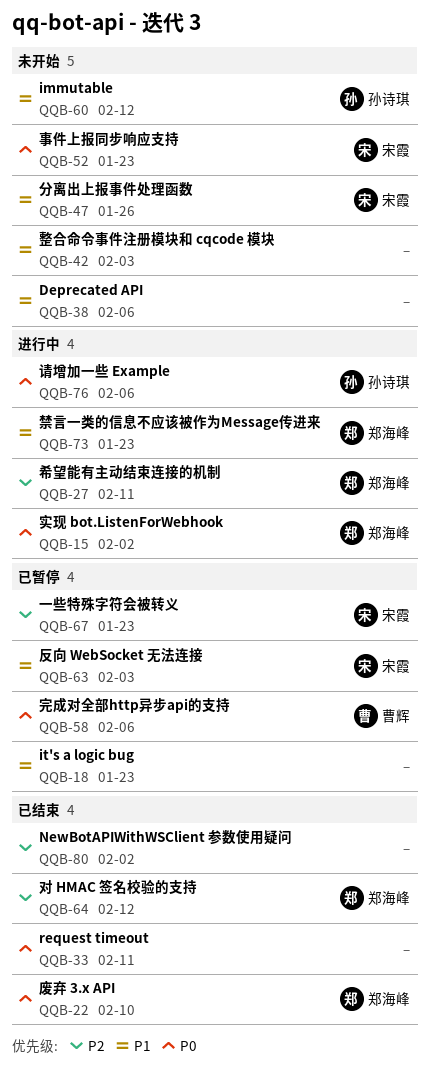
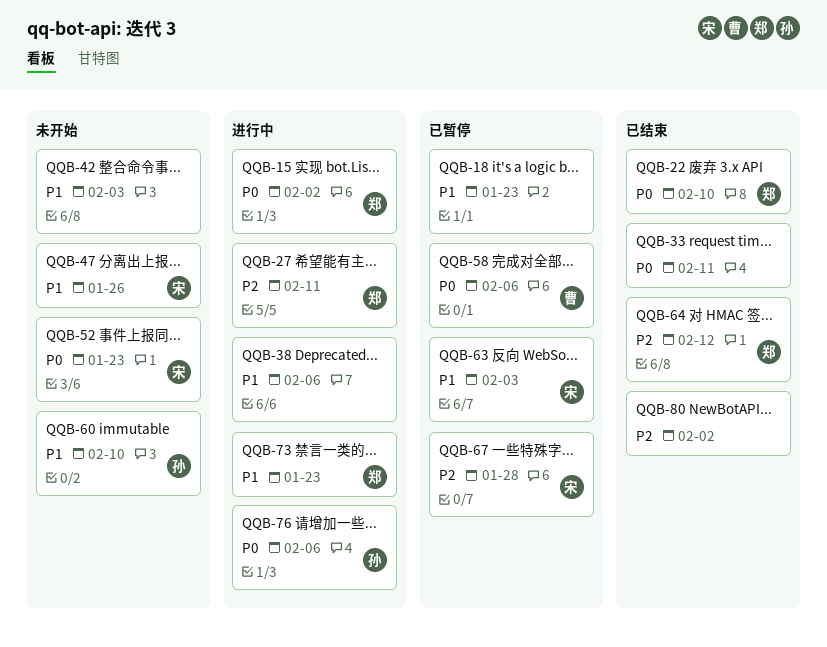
QQB-38, status: 未开始 -> 进行中
QQB-60, due: Feb 12 -> Feb 10
QQB-67, due: Jan 23 -> Jan 28

